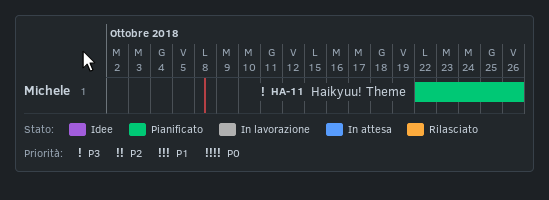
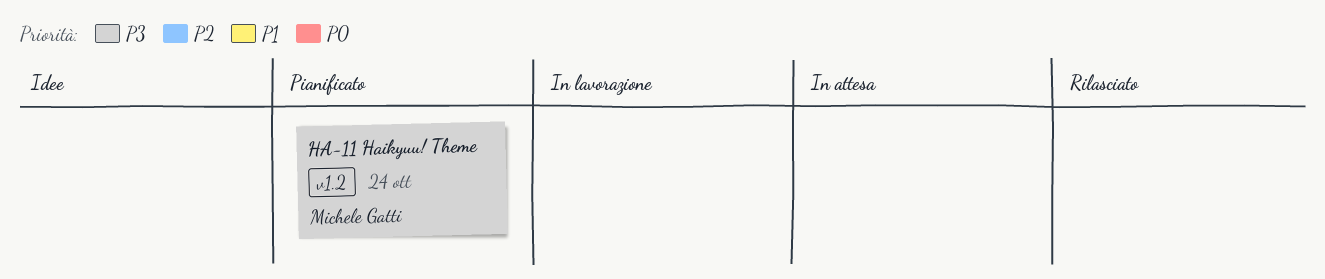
HA-11, due: Oct 26 -> Oct 24

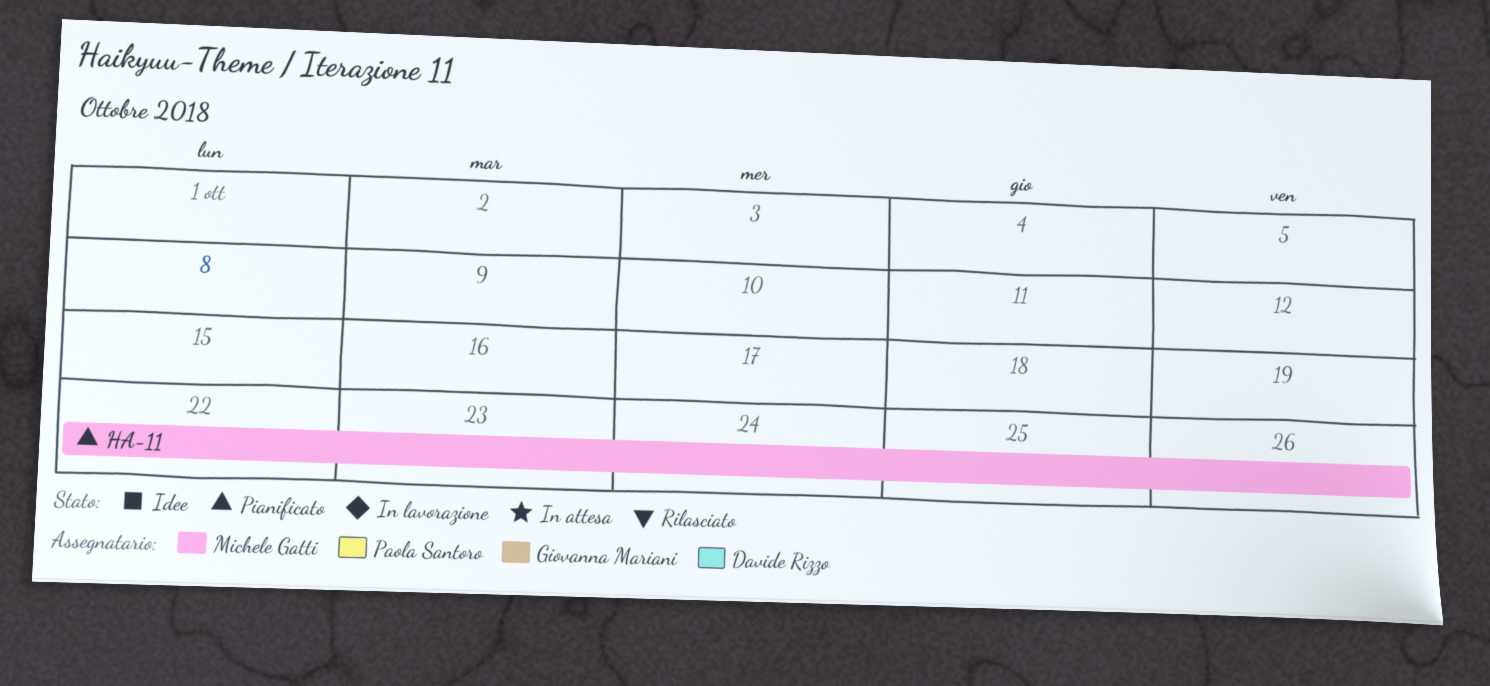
HA-11, due: Oct 24 -> Oct 26

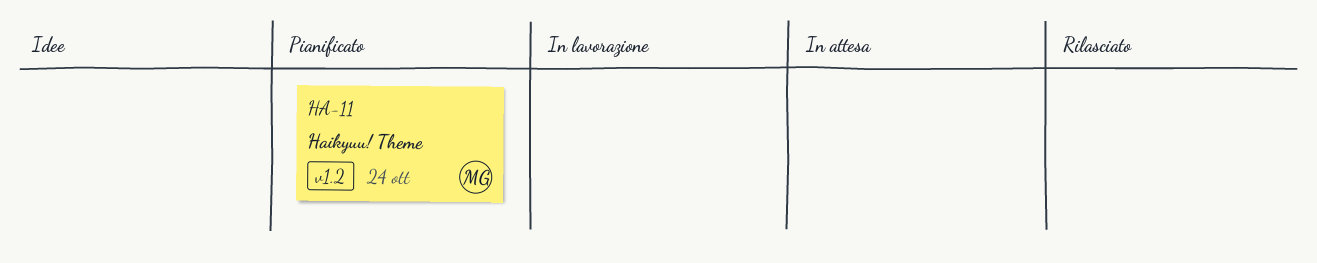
HA-11, due: Oct 26 -> Oct 24

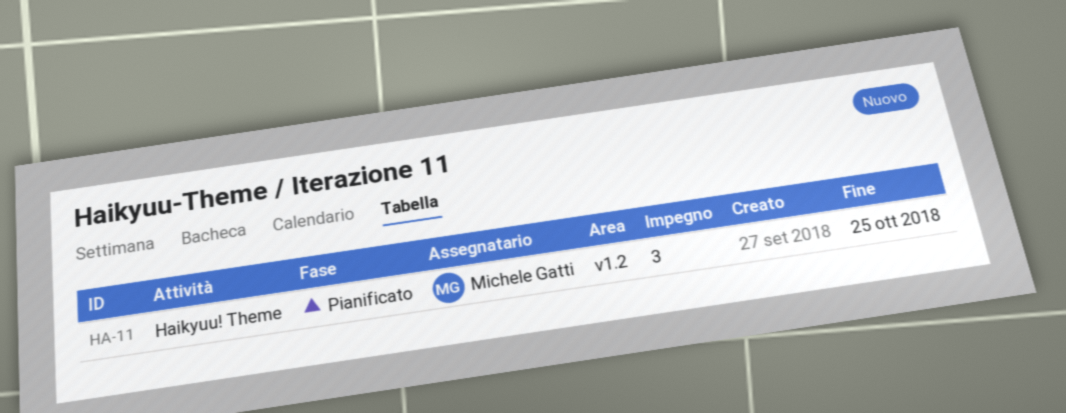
HA-11, due: Oct 24 -> Oct 25

